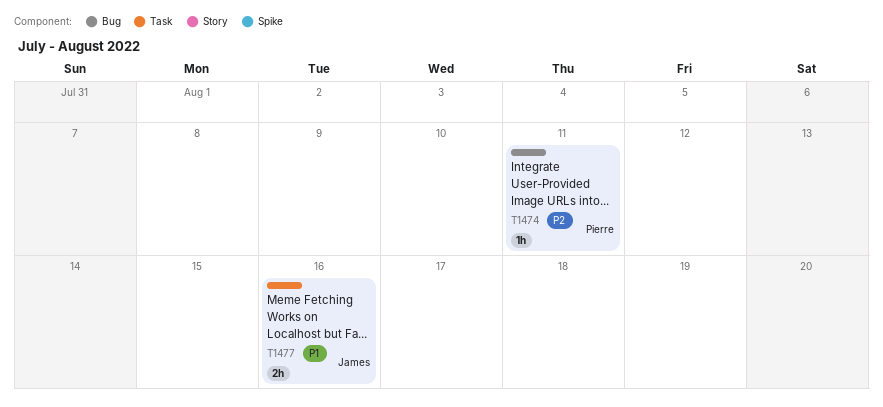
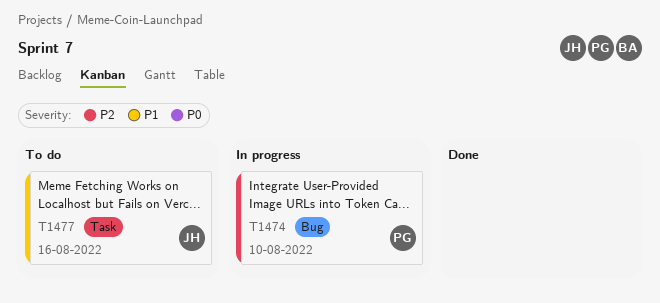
T1474, due: Aug 11 -> Aug 10

